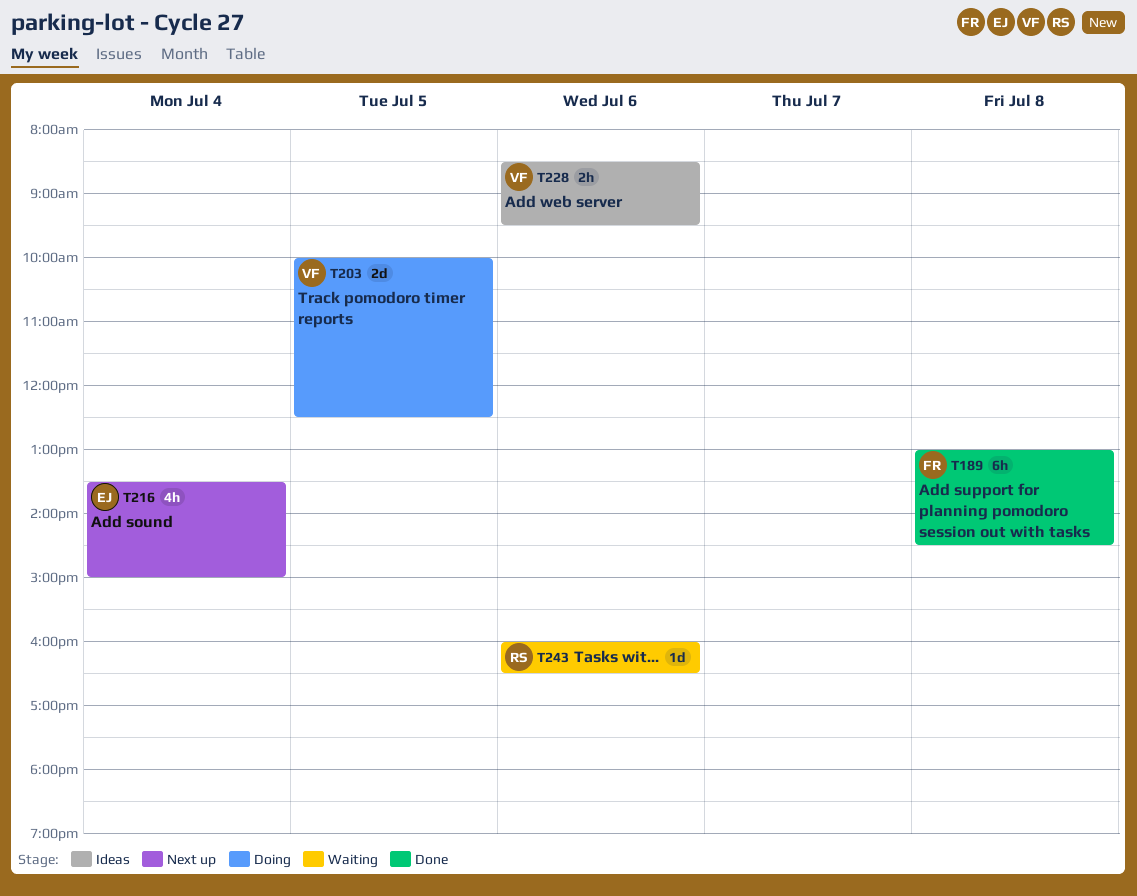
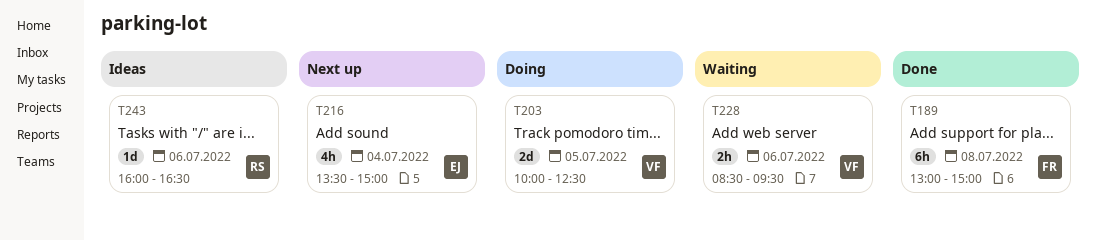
T189, ends: 14:30 -> 15:00
T228, status: Ideas -> Waiting
T243, status: Waiting -> Ideas

